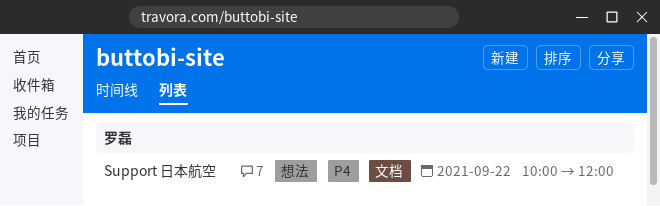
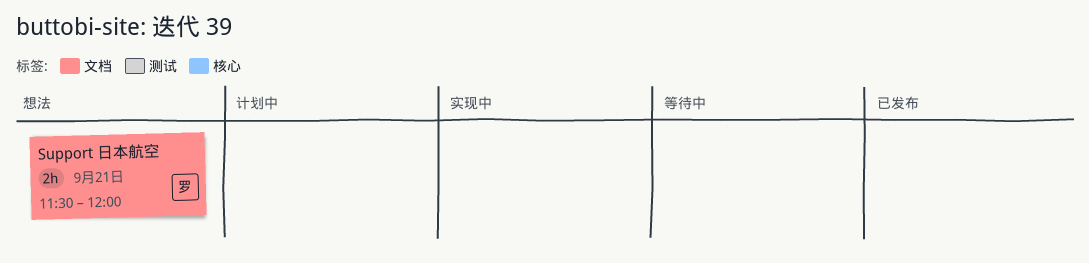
Support 日本航空, day: Sep 22 -> Sep 21
Support 日本航空, begins: 10:00 -> 11:30

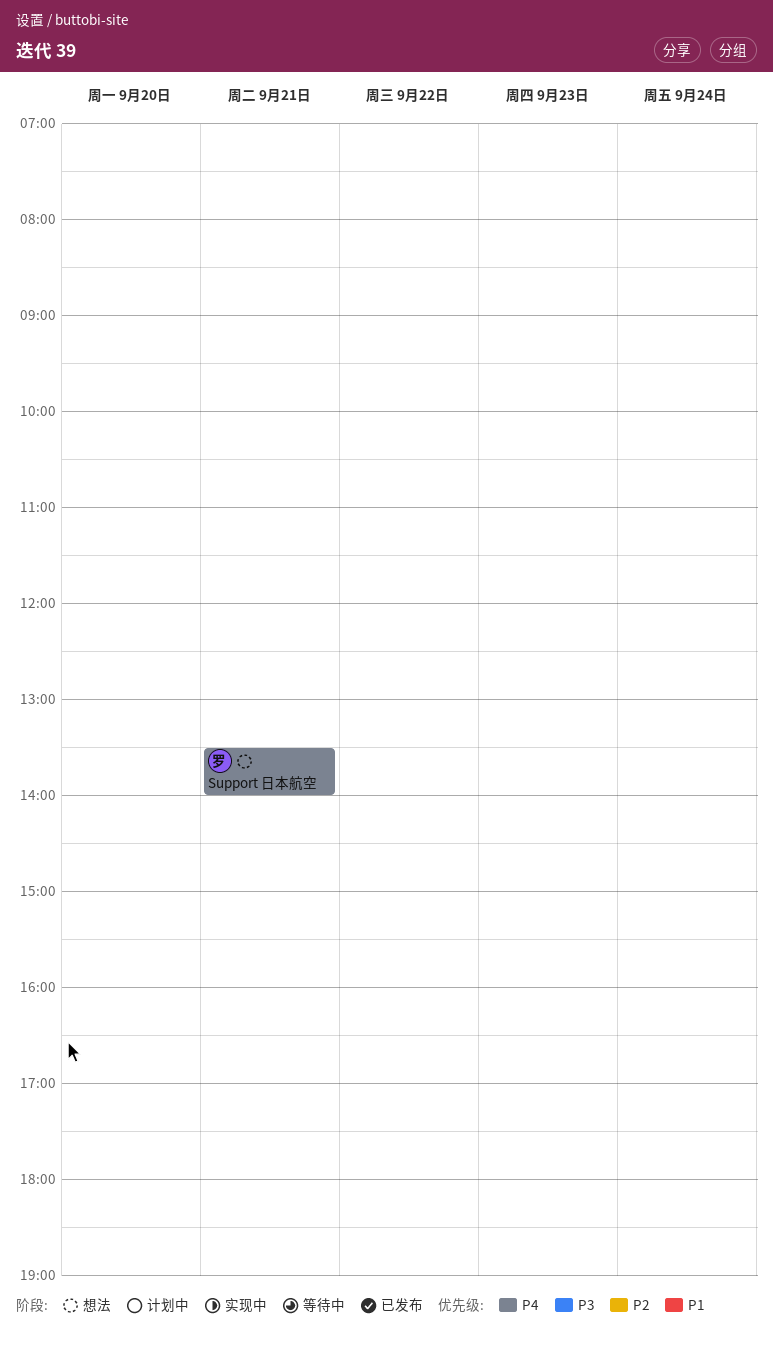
Support 日本航空, begins: 11:30 -> 13:30
Support 日本航空, ends: 12:00 -> 14:00

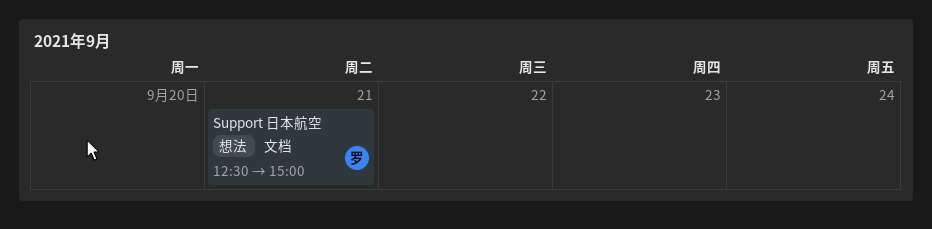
Support 日本航空, begins: 13:30 -> 12:30
Support 日本航空, ends: 14:00 -> 15:00

